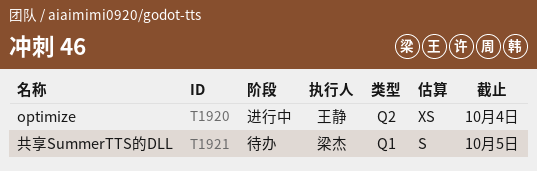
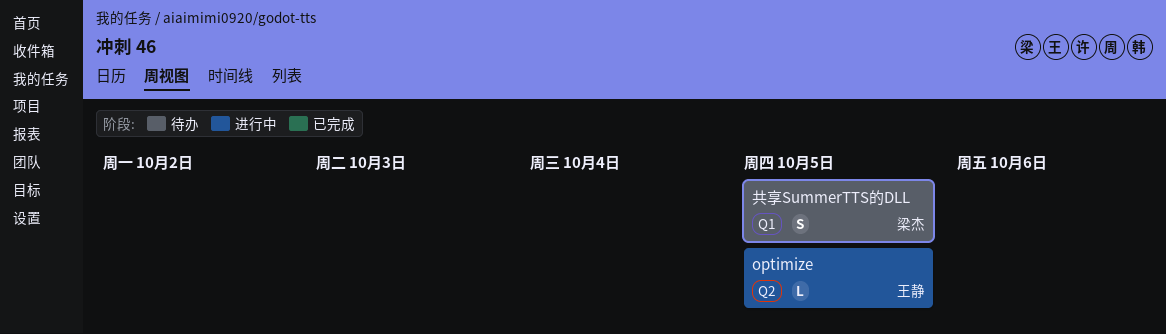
optimize, estimate: XS -> L
optimize, due: Oct 4 -> Oct 5

